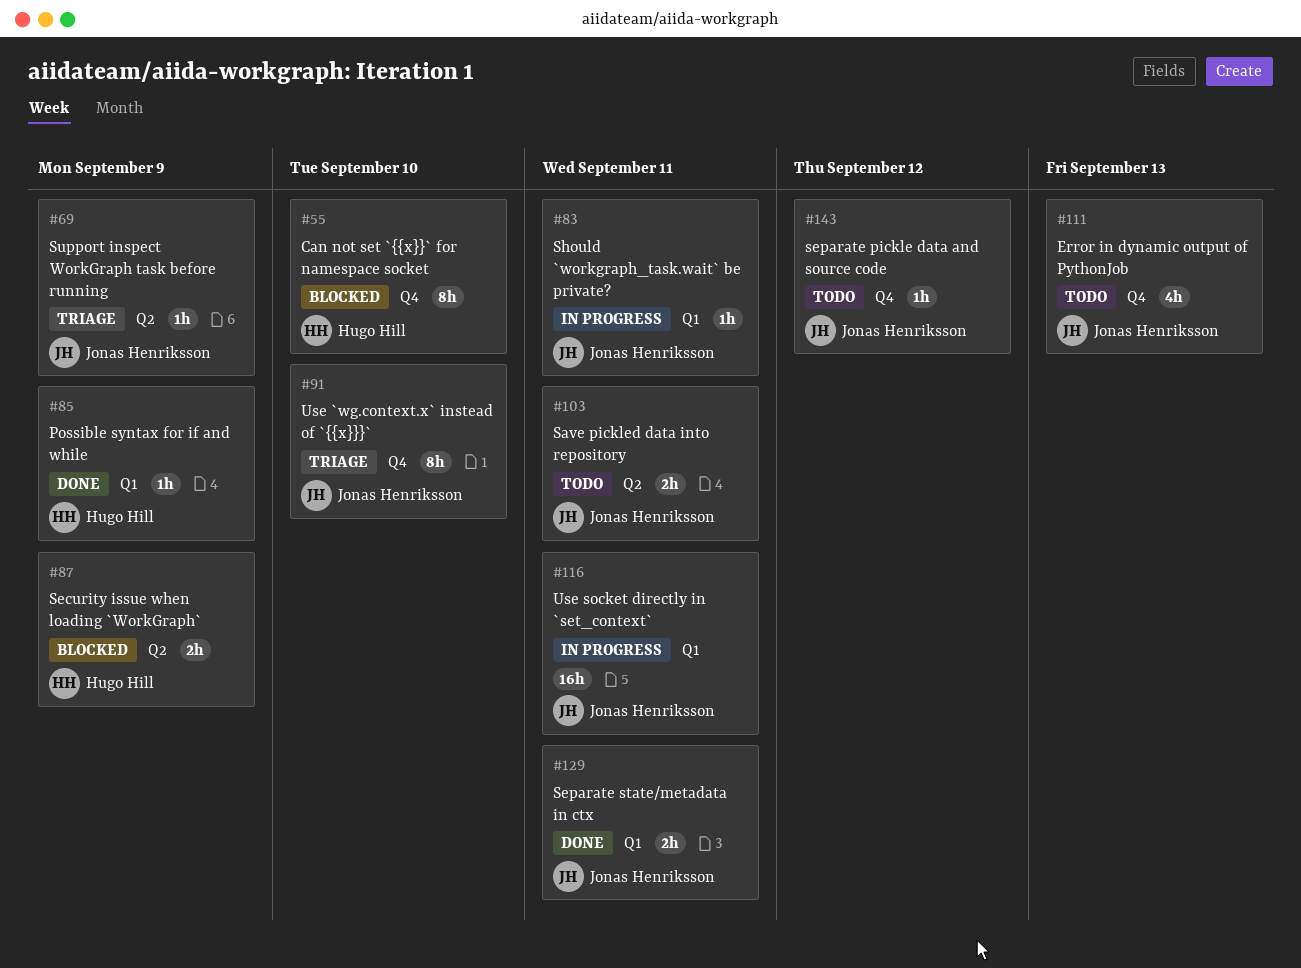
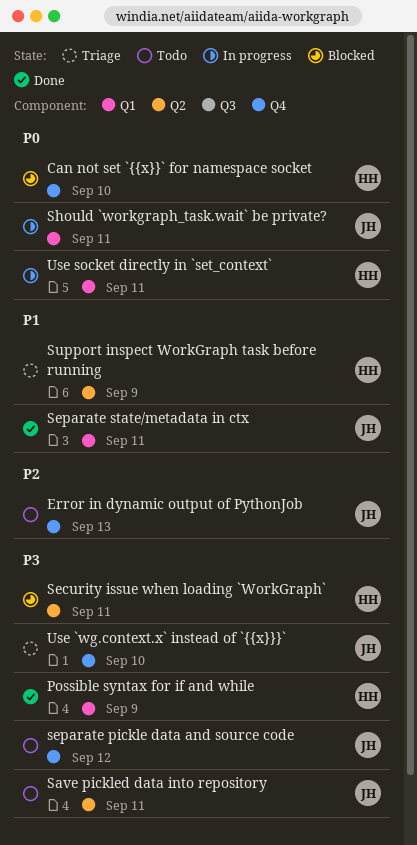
Security issue when loading `WorkGraph`, due: Sep 9 -> Sep 11
Support inspect WorkGraph task before running, owner: Jonas Henriksson -> Hugo Hill
Use socket directly in `set_context`, owner: Jonas Henriksson -> Hugo Hill

